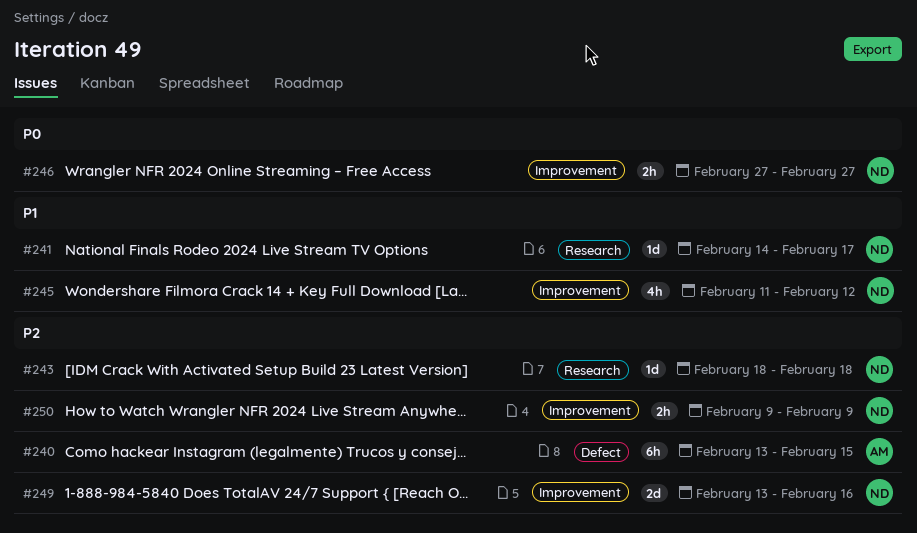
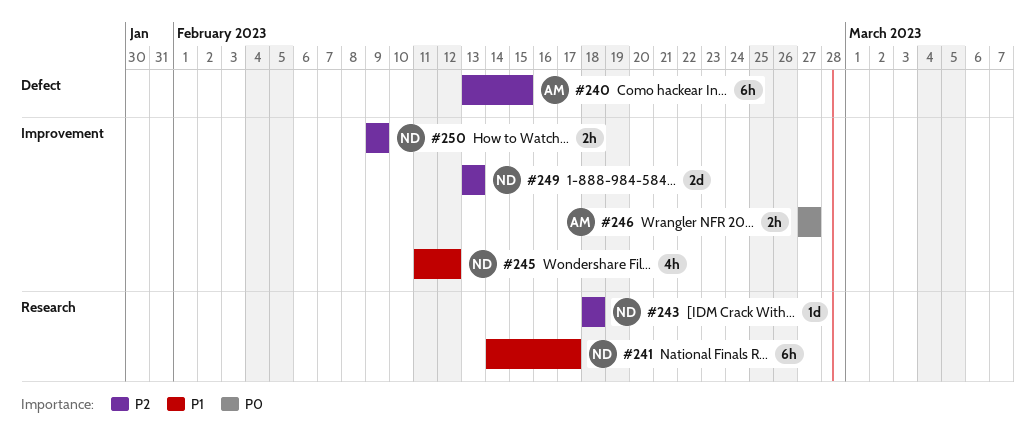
#241, estimate: 1d -> 6h
#246, owner: ND -> AM
#249, due: Feb 16 -> Feb 13

